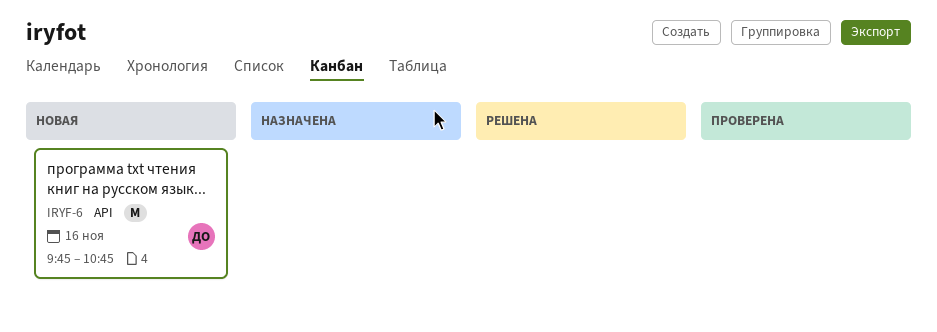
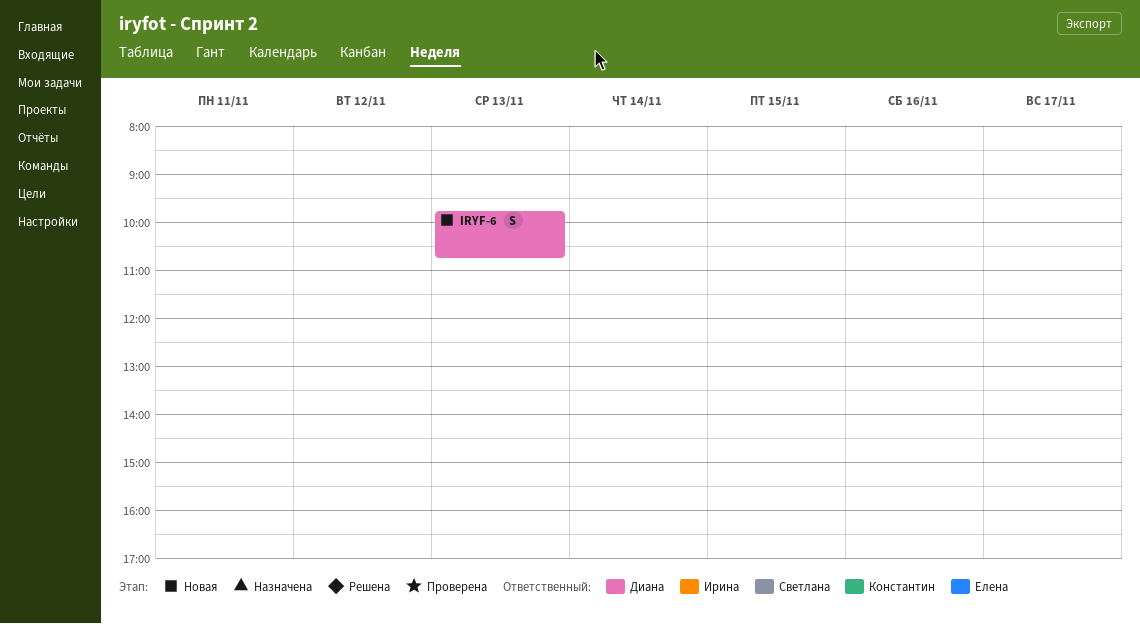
IRYF-6, estimate: M -> S
IRYF-6, day: Nov 16 -> Nov 13

